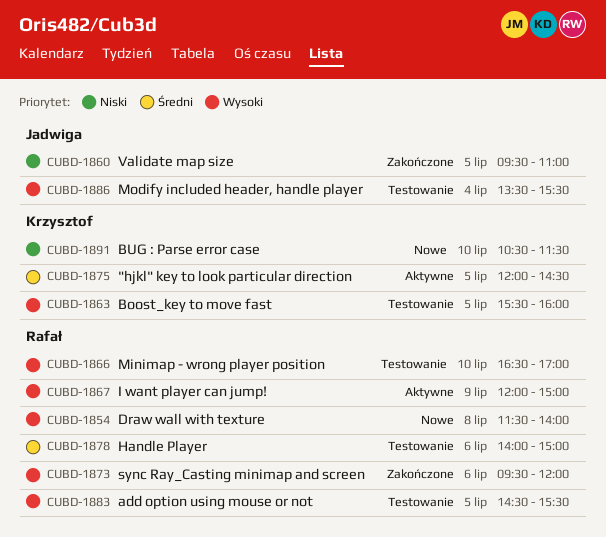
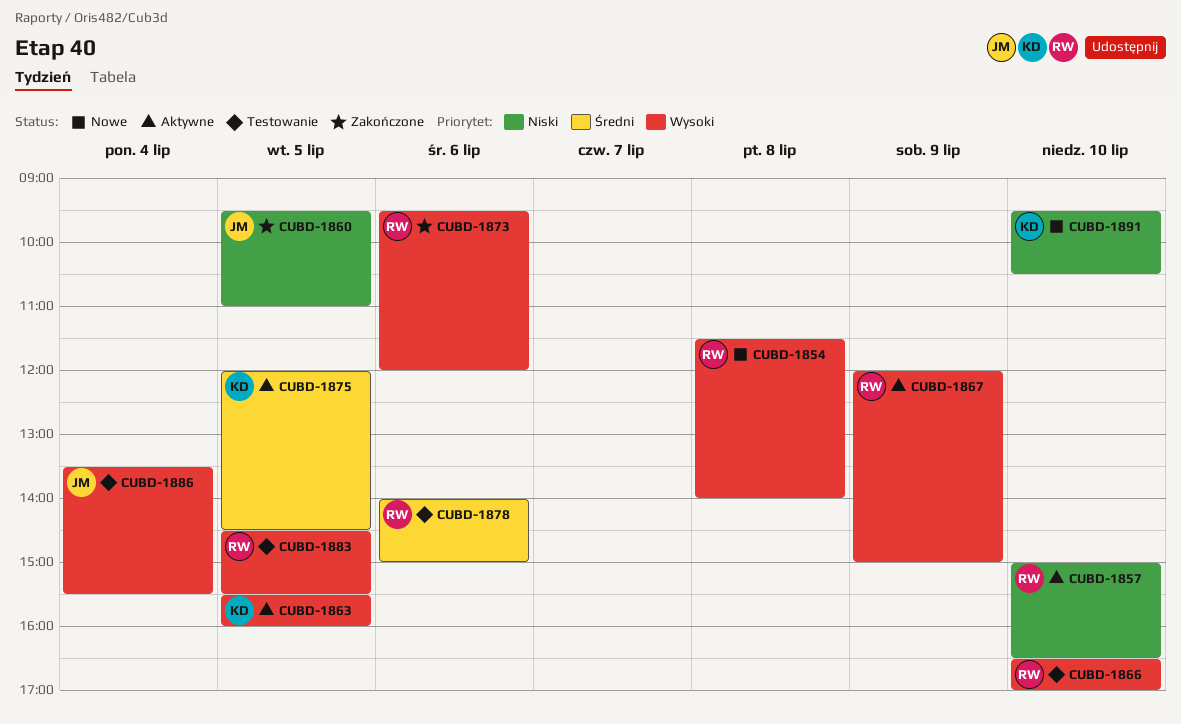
CUBD-1857: none -> present
CUBD-1863, status: Testowanie -> Aktywne
CUBD-1891, begins: 10:30 -> 09:30
CUBD-1891, ends: 11:30 -> 10:30

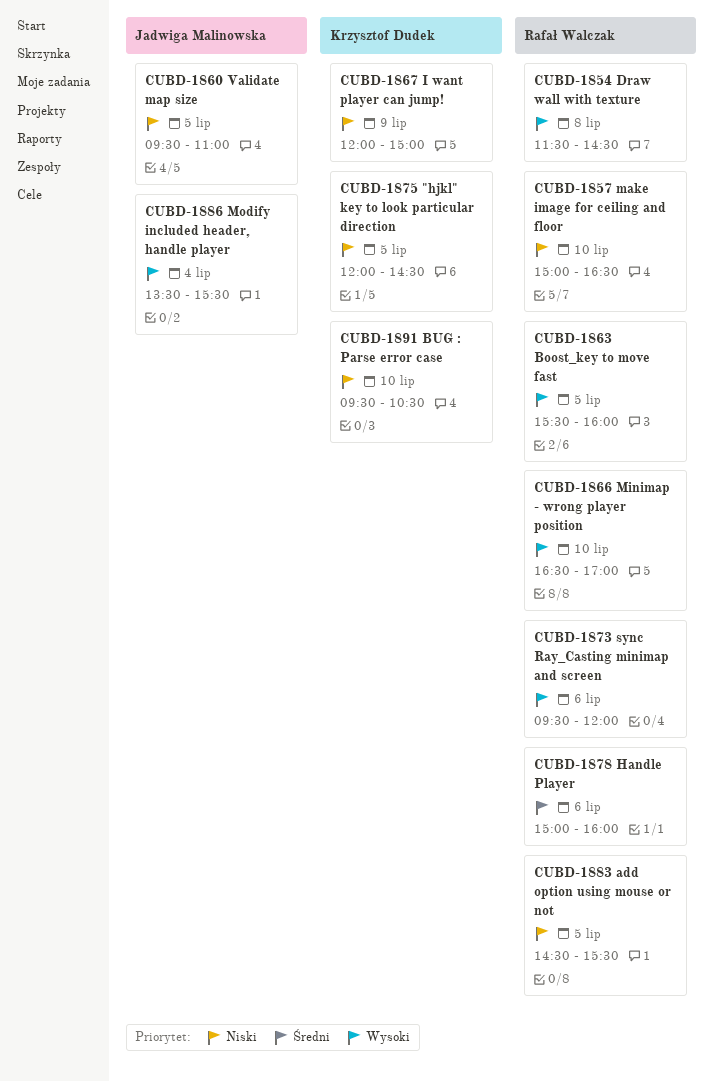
CUBD-1854, ends: 14:00 -> 14:30
CUBD-1863, owner: Krzysztof Dudek -> Rafał Walczak
CUBD-1867, owner: Rafał Walczak -> Krzysztof Dudek
CUBD-1867, priority: Wysoki -> Niski
CUBD-1875, priority: Średni -> Niski
CUBD-1878, begins: 14:00 -> 15:00
CUBD-1878, ends: 15:00 -> 16:00
CUBD-1883, priority: Wysoki -> Niski

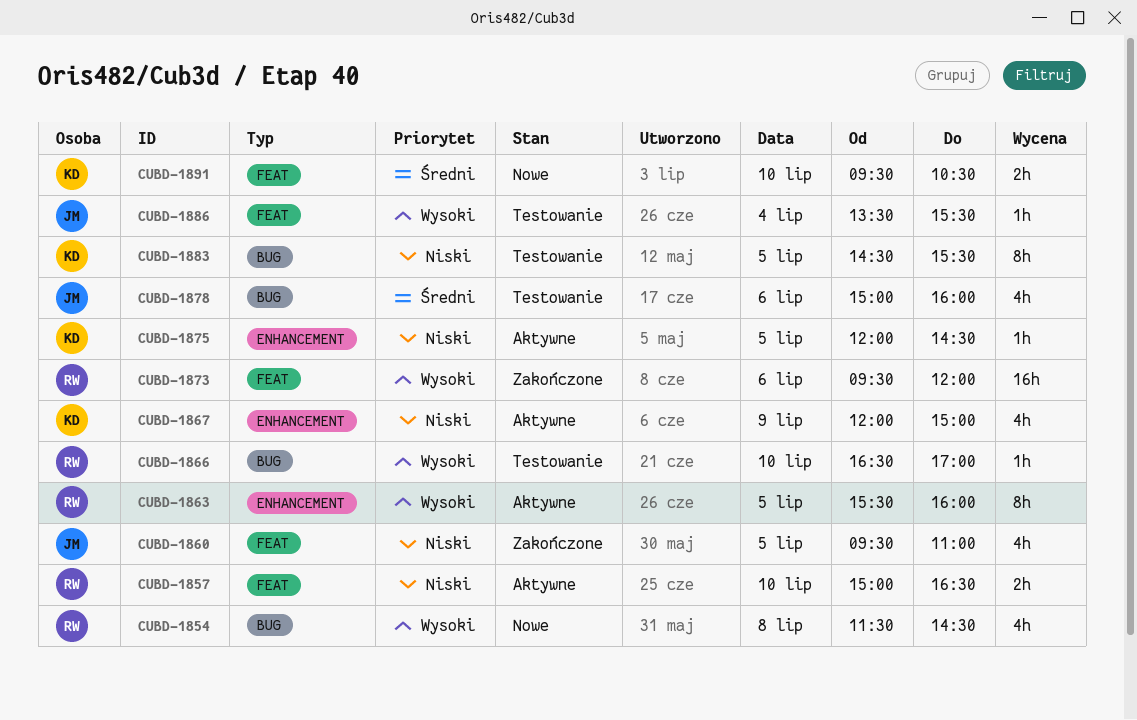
CUBD-1878, owner: Rafał Walczak -> Jadwiga Malinowska
CUBD-1883, owner: Rafał Walczak -> Krzysztof Dudek
CUBD-1891, priority: Niski -> Średni

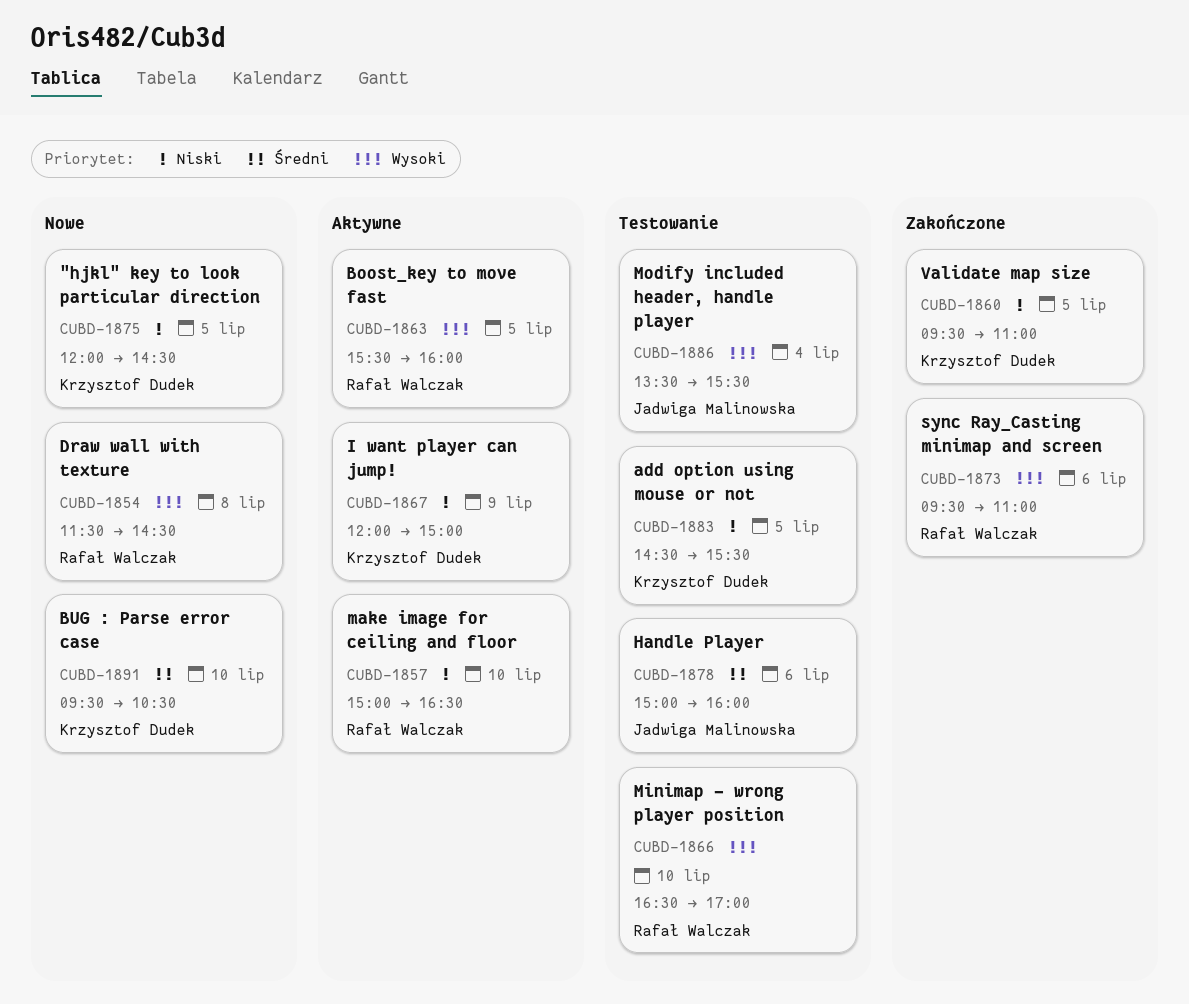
CUBD-1860, owner: Jadwiga Malinowska -> Krzysztof Dudek
CUBD-1873, ends: 12:00 -> 11:00
CUBD-1875, status: Aktywne -> Nowe

